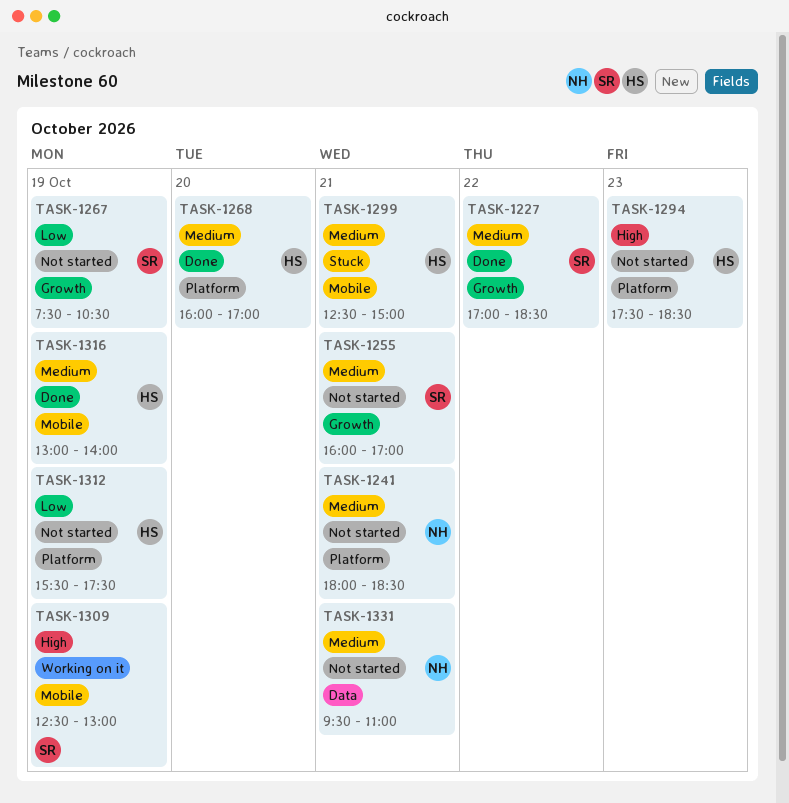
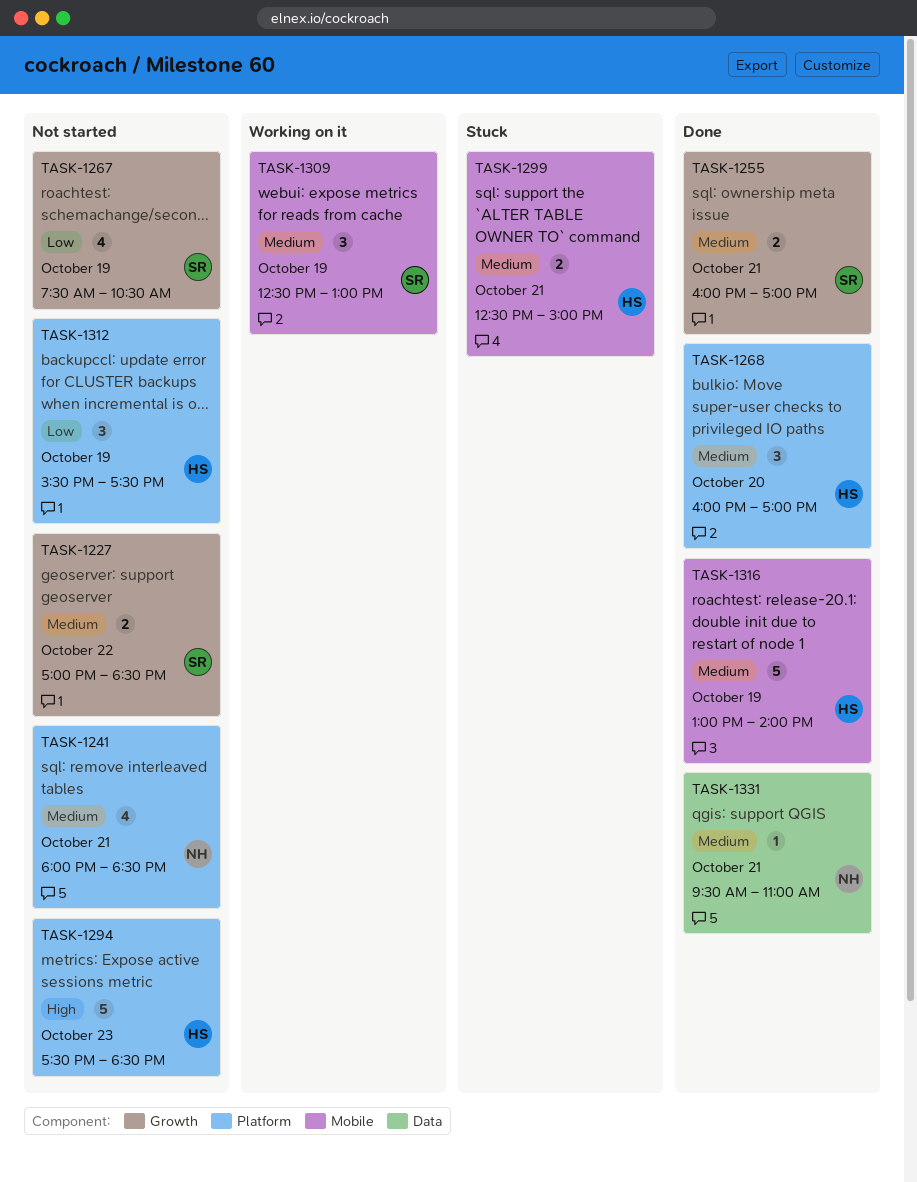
TASK-1227, status: Done -> Not started
TASK-1255, status: Not started -> Done
TASK-1309, priority: High -> Medium
TASK-1331, status: Not started -> Done

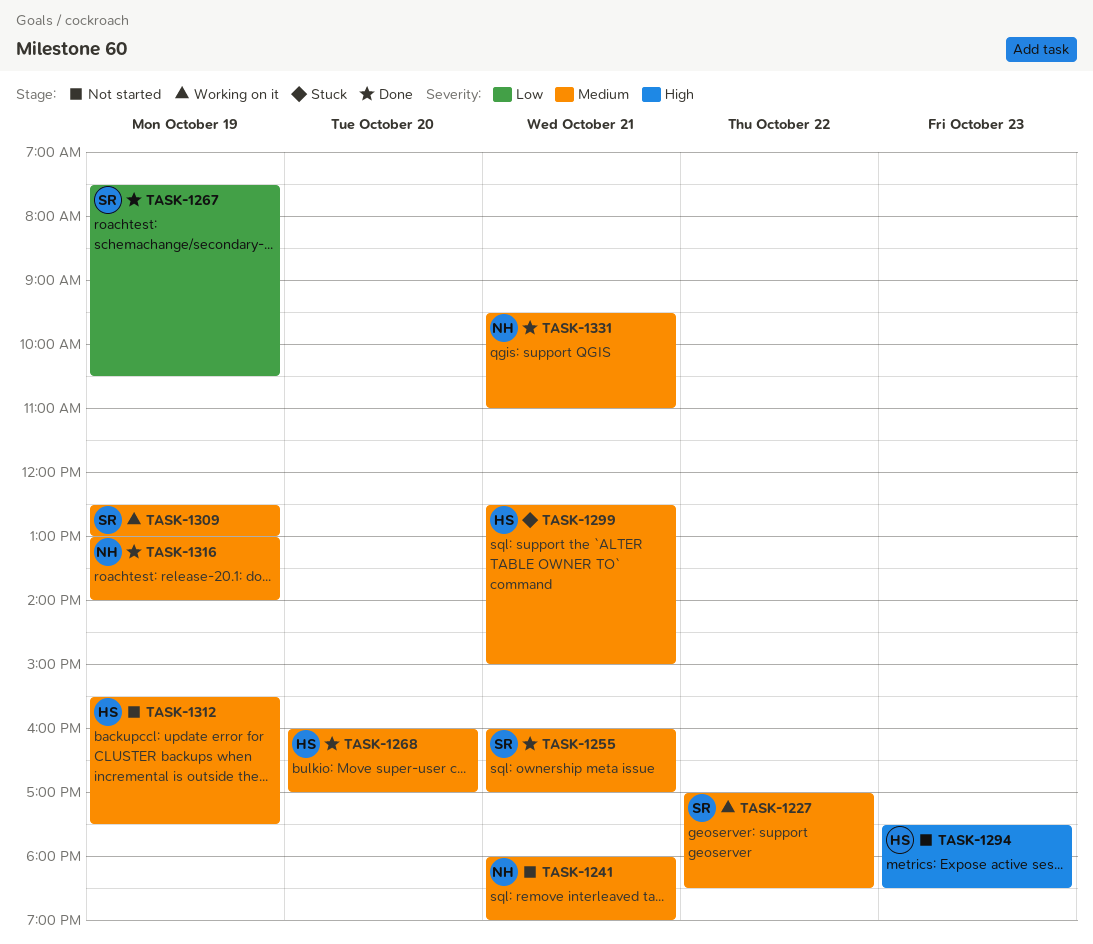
TASK-1227, status: Not started -> Working on it
TASK-1241, ends: 18:30 -> 19:00
TASK-1267, status: Not started -> Done
TASK-1312, priority: Low -> Medium
TASK-1316, owner: HS -> NH

